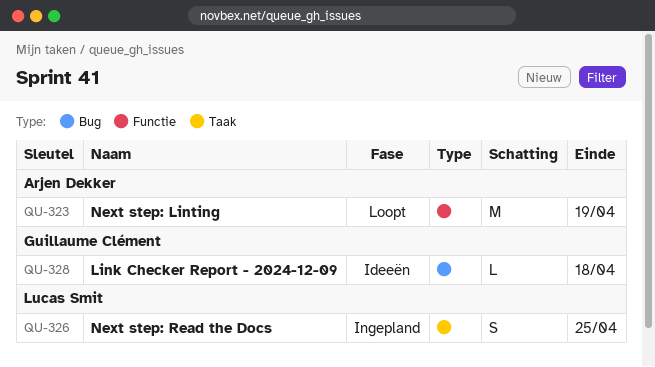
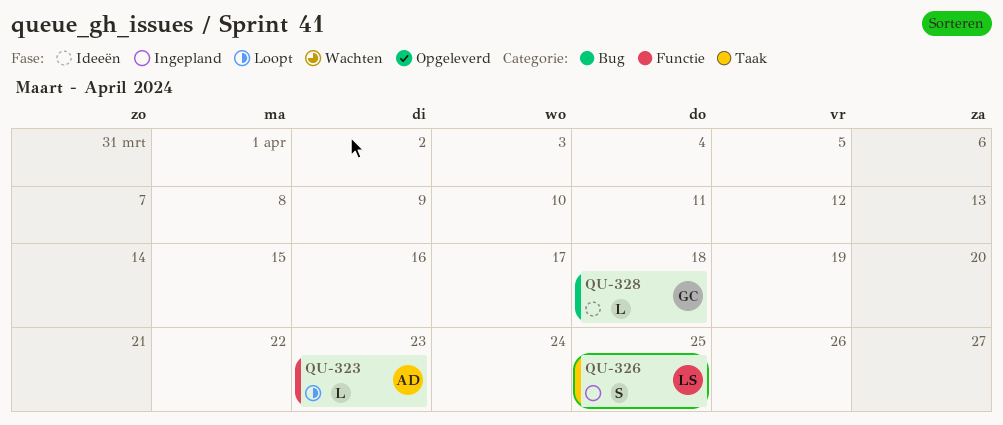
QU-323, estimate: M -> L
QU-323, due: Apr 19 -> Apr 23

